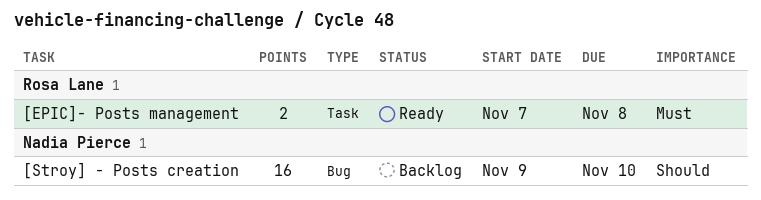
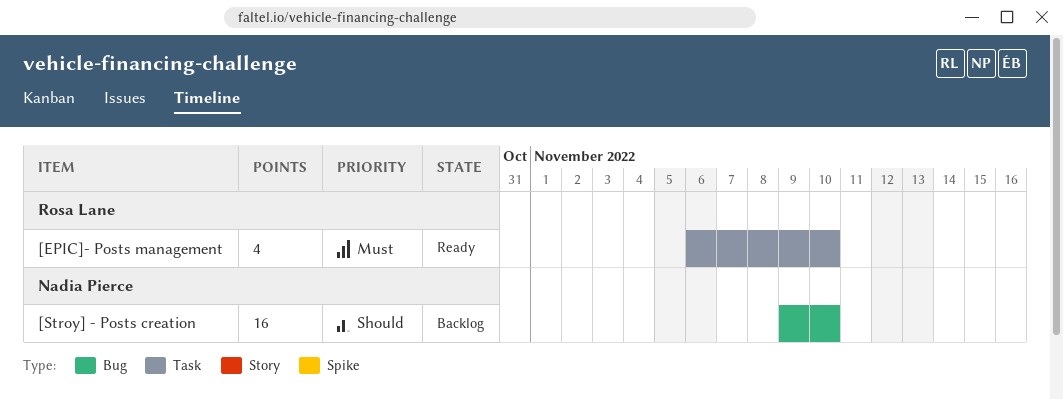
[EPIC]- Posts management, estimate: 2 -> 4
[EPIC]- Posts management, start: Nov 7 -> Nov 6
[EPIC]- Posts management, due: Nov 8 -> Nov 10

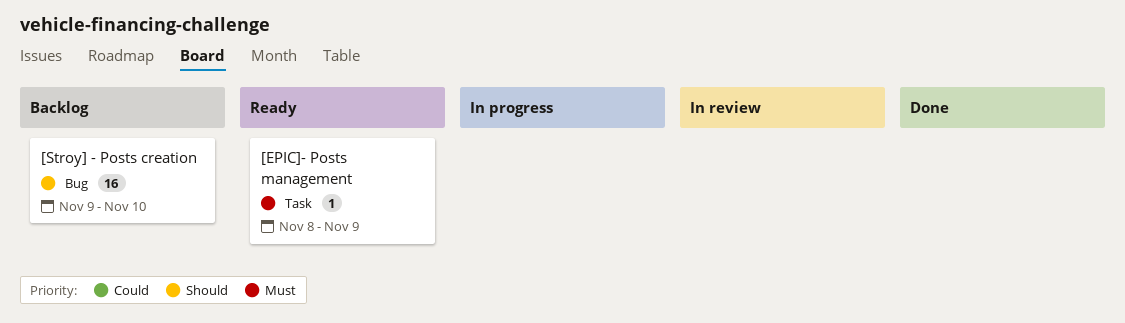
[EPIC]- Posts management, estimate: 4 -> 1
[EPIC]- Posts management, start: Nov 6 -> Nov 8
[EPIC]- Posts management, due: Nov 10 -> Nov 9

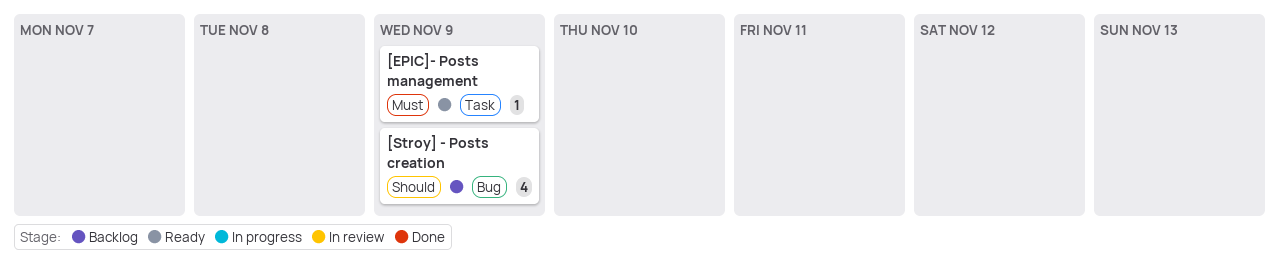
[Stroy] - Posts creation, estimate: 16 -> 4
[Stroy] - Posts creation, due: Nov 10 -> Nov 9

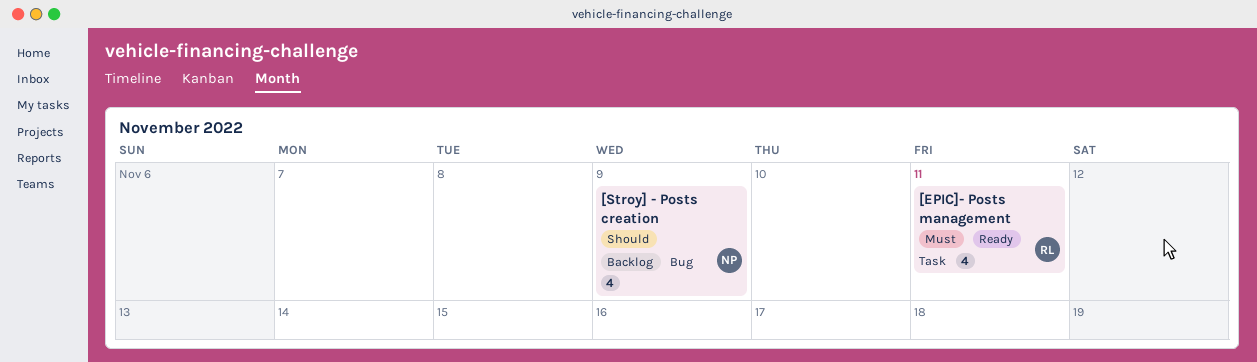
[EPIC]- Posts management, estimate: 1 -> 4
[EPIC]- Posts management, due: Nov 9 -> Nov 11

